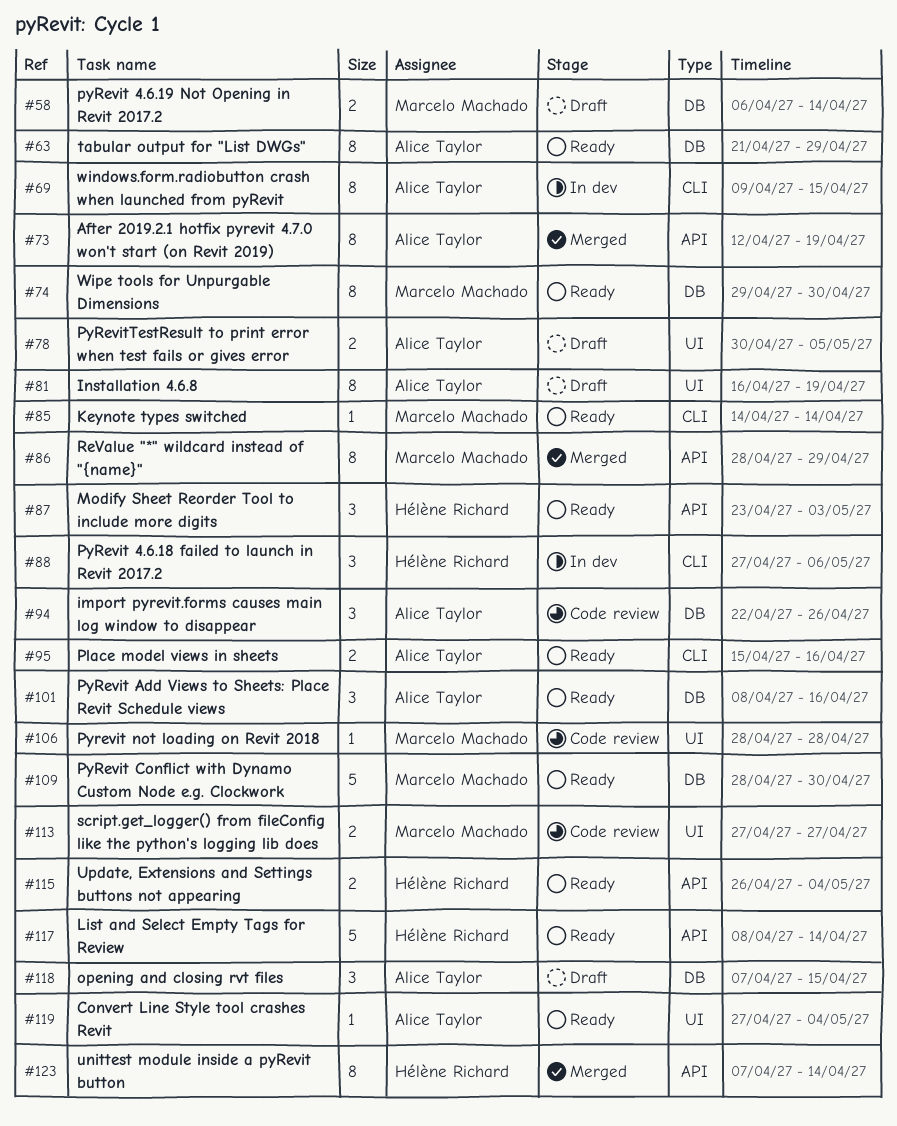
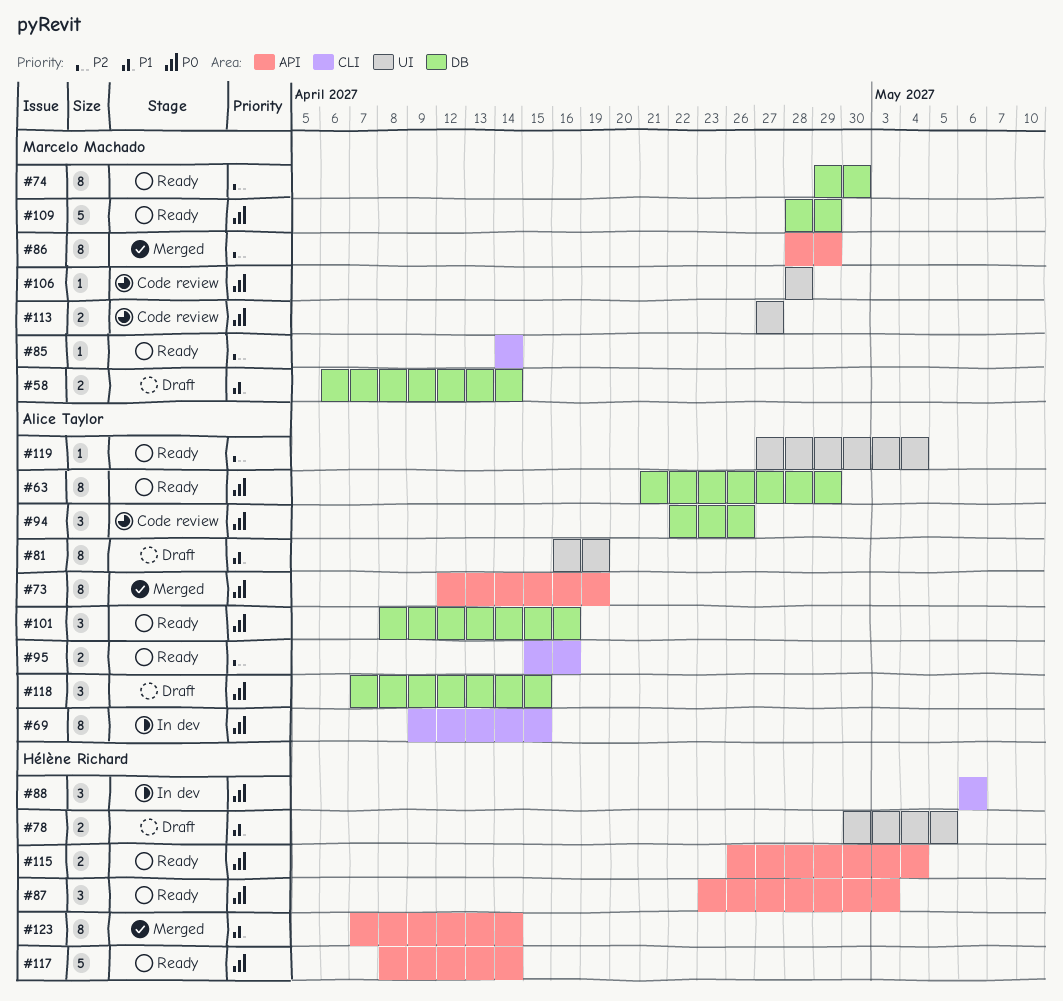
#78, owner: Alice Taylor -> Hélène Richard
#88, start: Apr 27 -> May 6
#109, due: Apr 30 -> Apr 29

